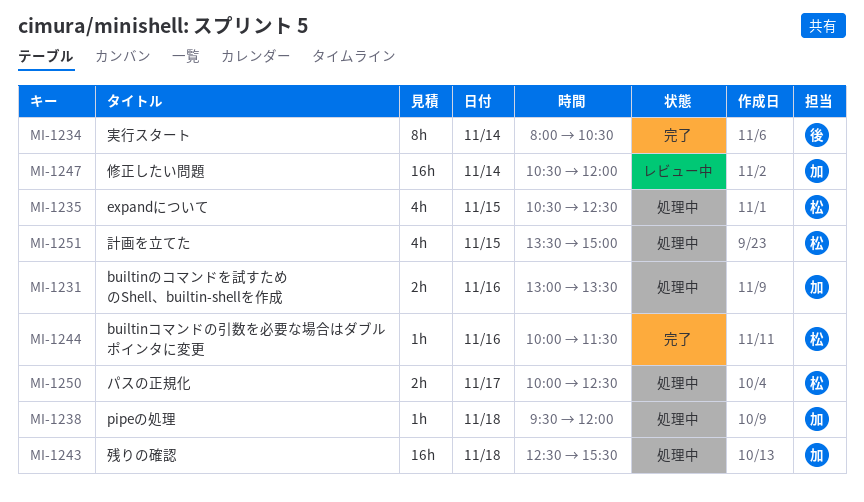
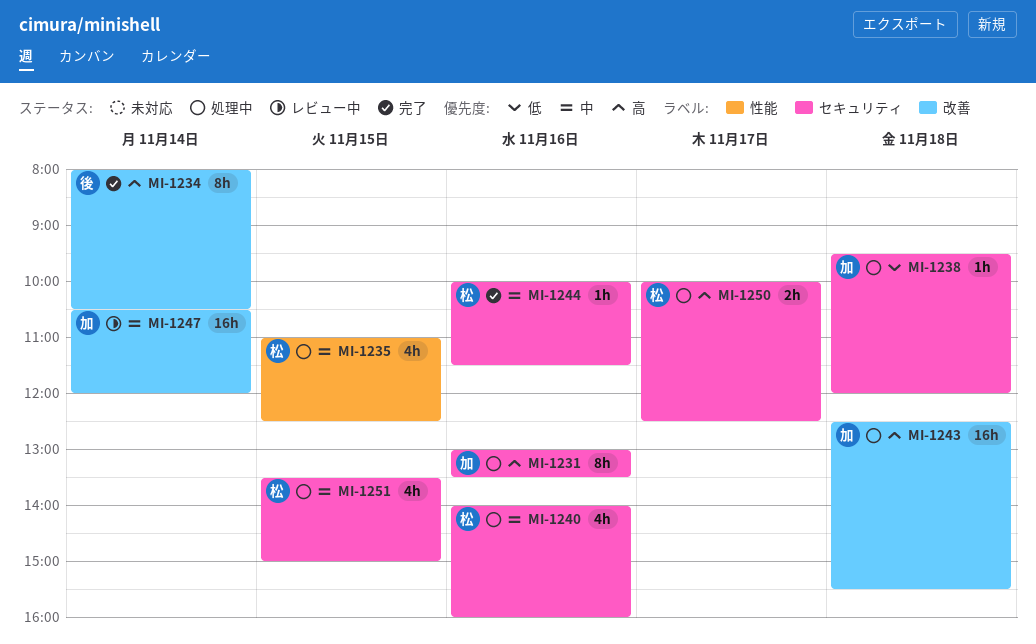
MI-1231, estimate: 2h -> 8h
MI-1235, begins: 10:30 -> 11:00
MI-1240: none -> present

